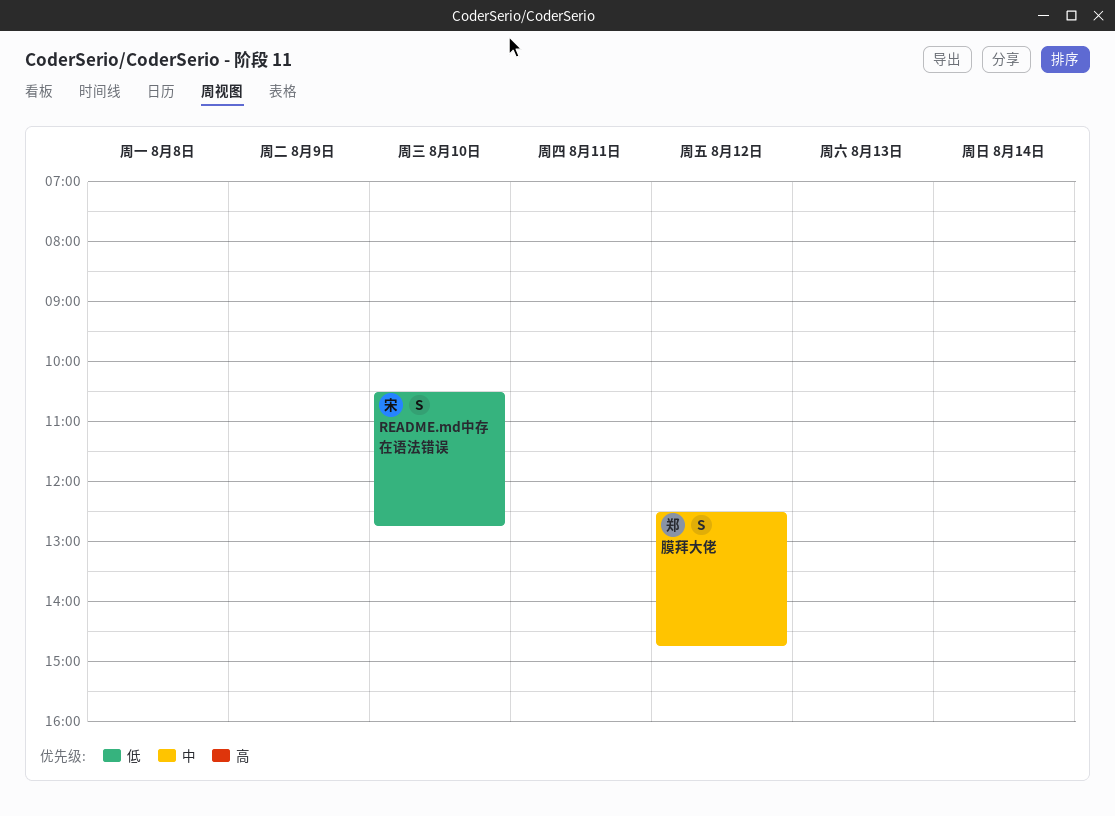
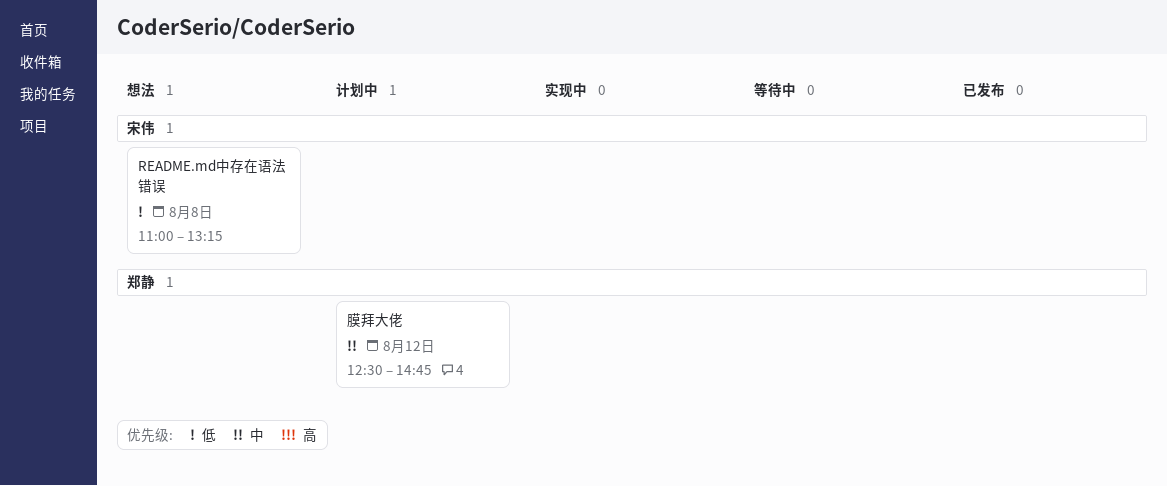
README.md中存在语法错误, day: Aug 10 -> Aug 8
README.md中存在语法错误, begins: 10:30 -> 11:00
README.md中存在语法错误, ends: 12:45 -> 13:15

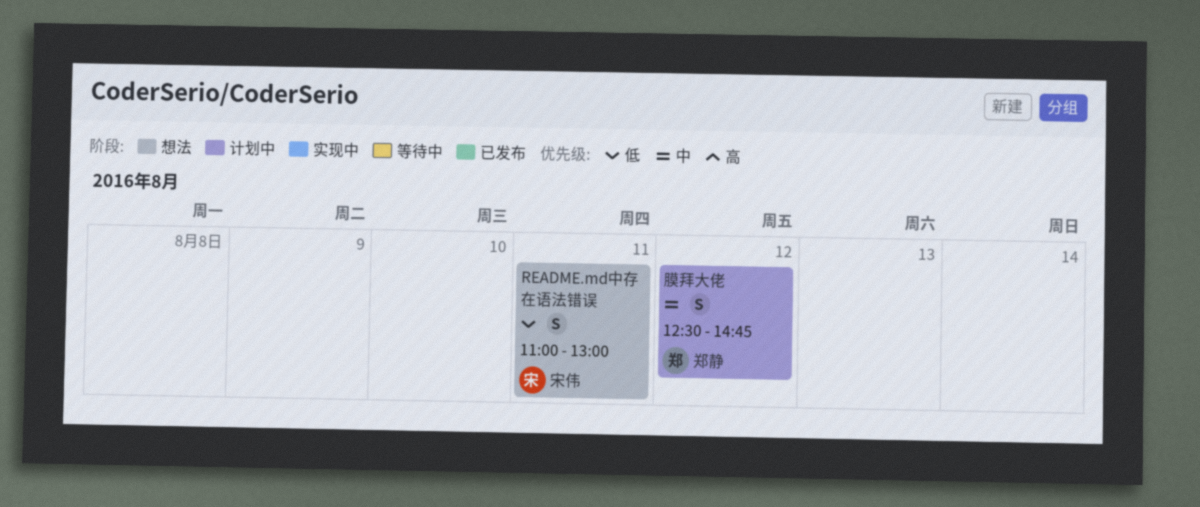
README.md中存在语法错误, day: Aug 8 -> Aug 11
README.md中存在语法错误, ends: 13:15 -> 13:00

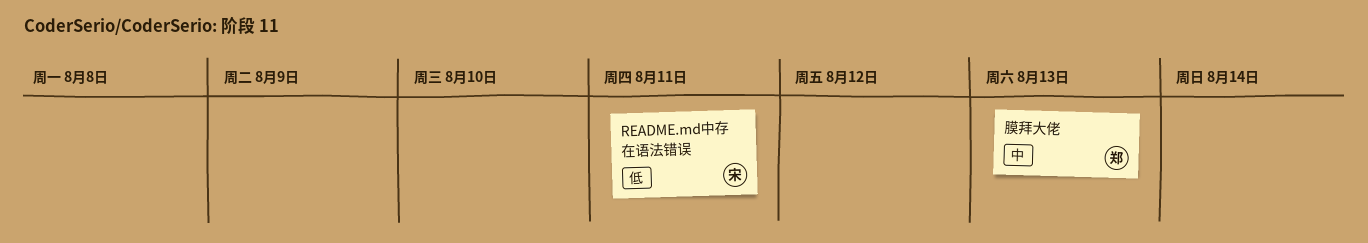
膜拜大佬, day: Aug 12 -> Aug 13

